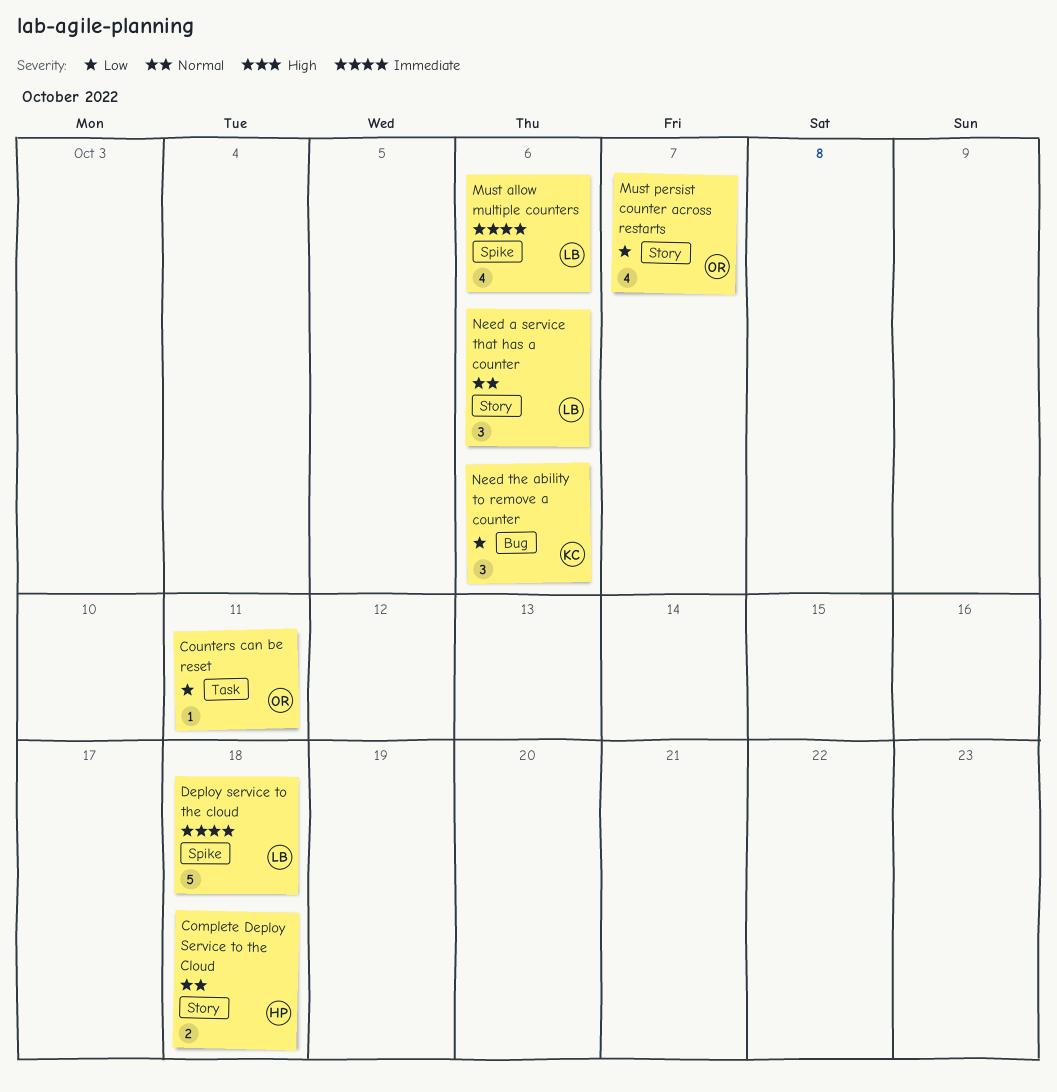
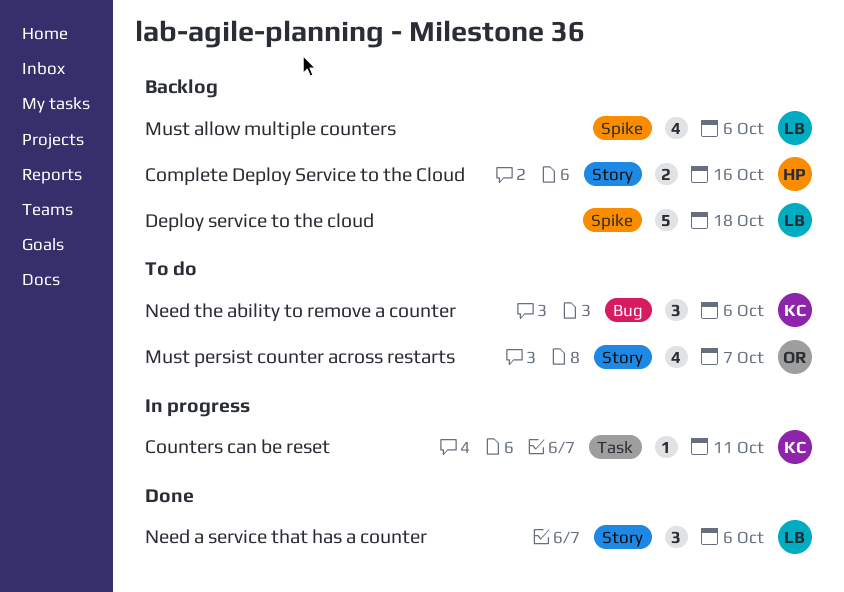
Complete Deploy Service to the Cloud, due: Oct 18 -> Oct 16
Counters can be reset, owner: OR -> KC

